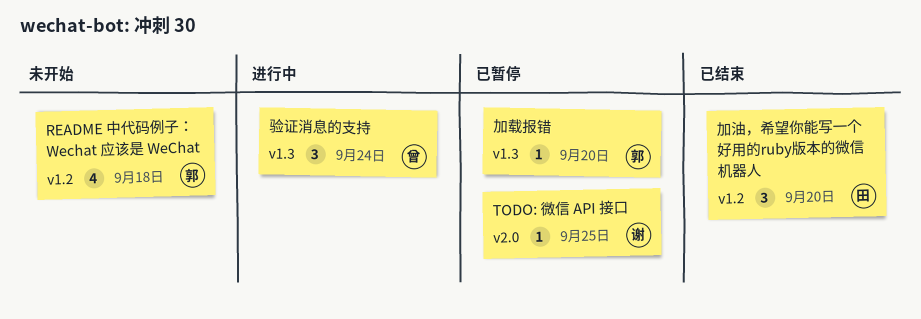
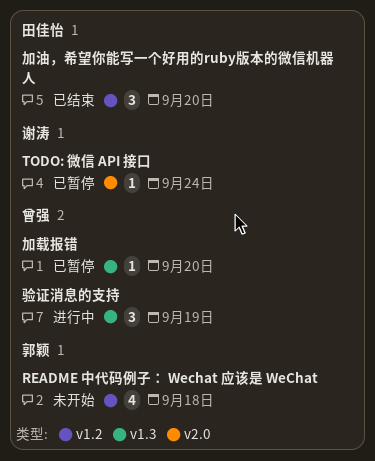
TODO: 微信 API 接口, due: Sep 25 -> Sep 24
加载报错, owner: 郭颖 -> 曾强
验证消息的支持, due: Sep 24 -> Sep 19

